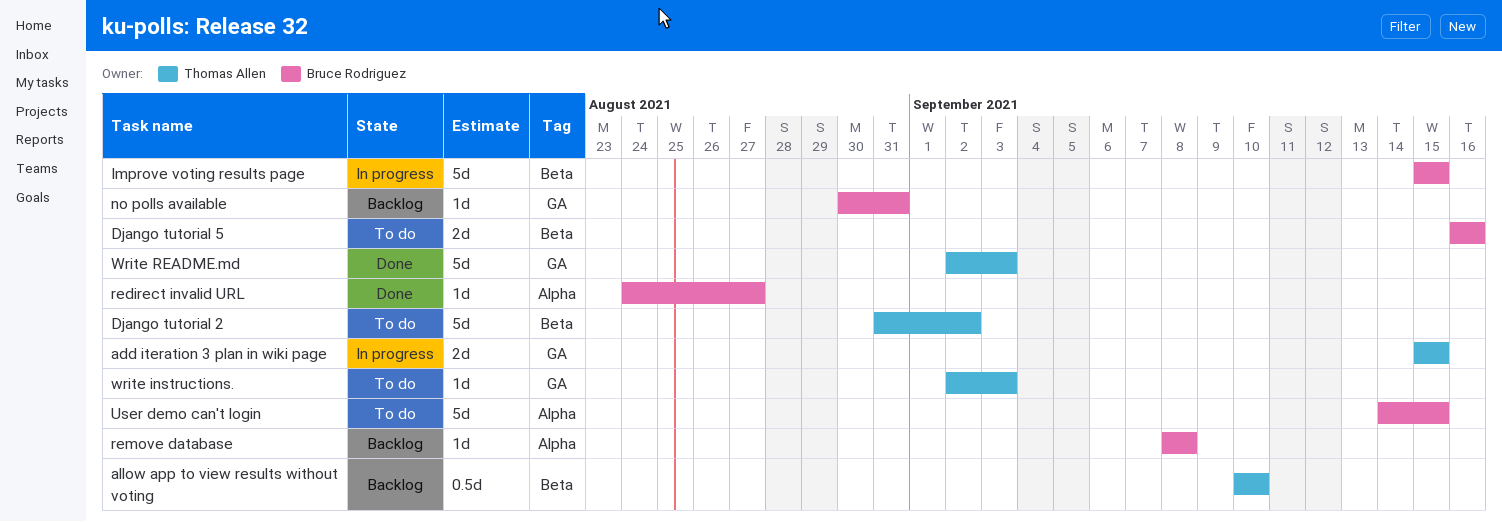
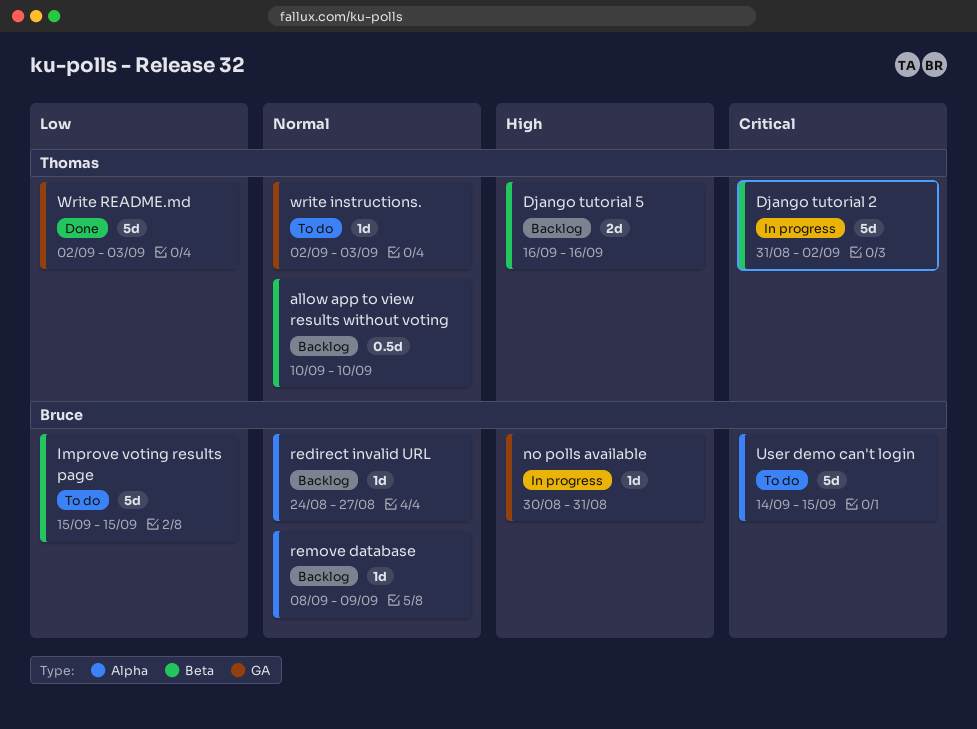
add iteration 3 plan in wiki page: present -> none
Django tutorial 2, status: To do -> In progress
Django tutorial 5, status: To do -> Backlog
Django tutorial 5, owner: Bruce Rodriguez -> Thomas Allen
Improve voting results page, status: In progress -> To do
no polls available, status: Backlog -> In progress
redirect invalid URL, status: Done -> Backlog
remove database, due: Sep 8 -> Sep 9

